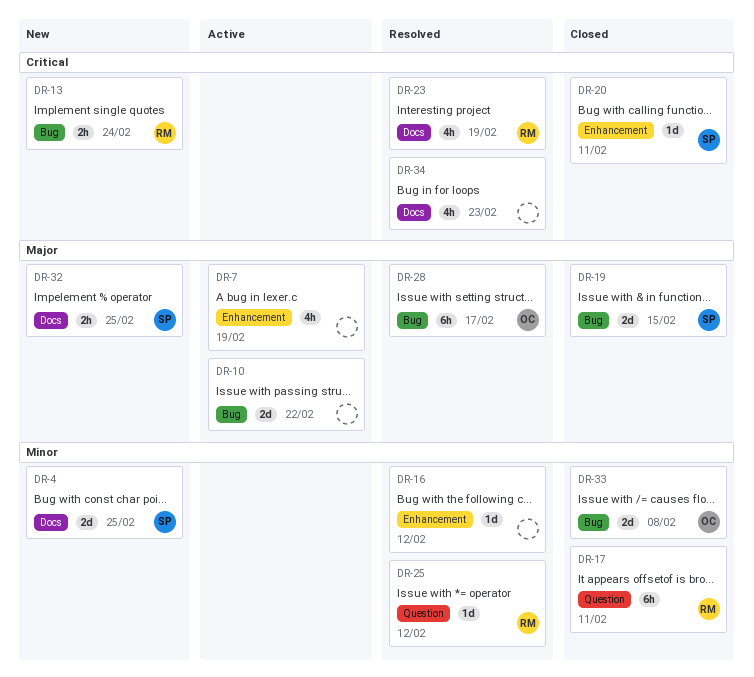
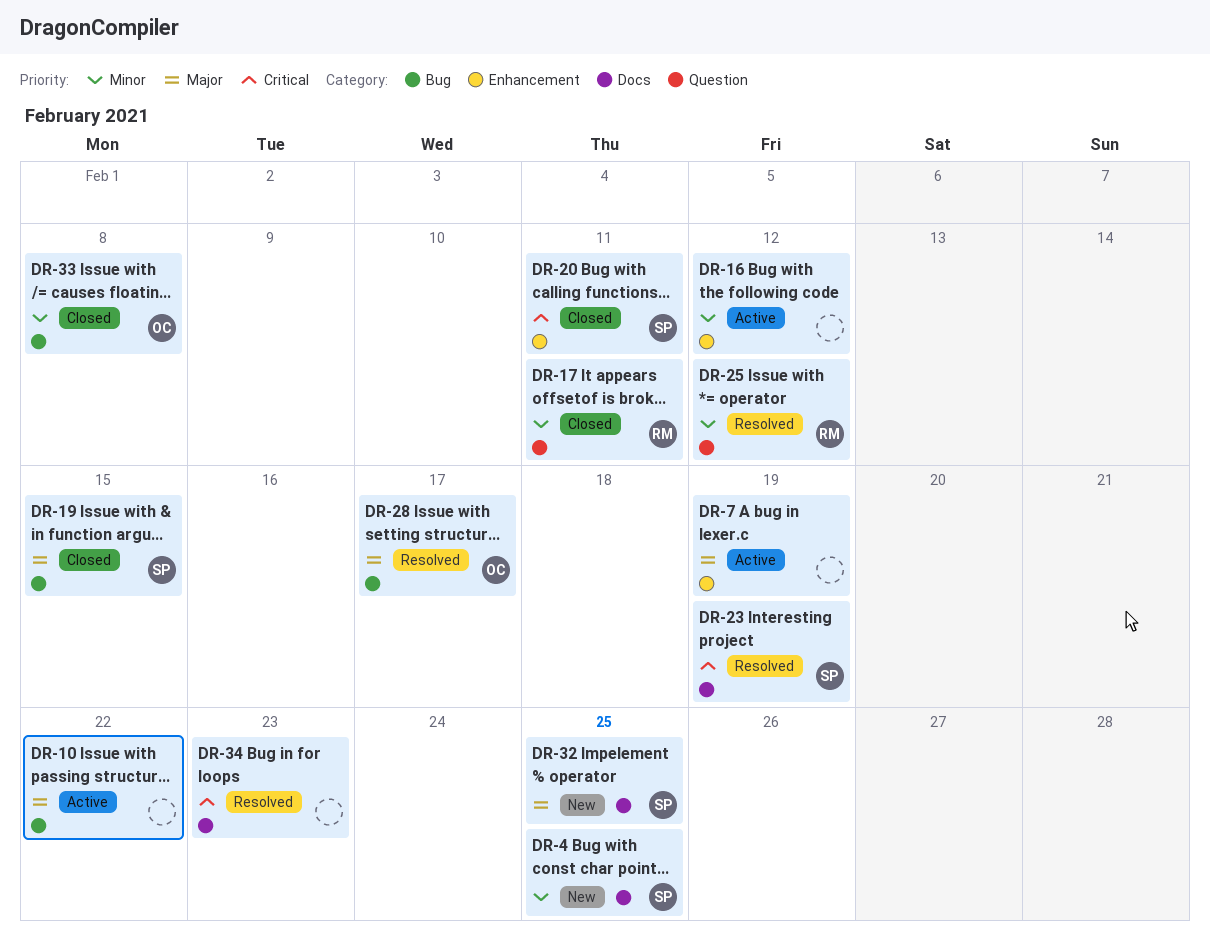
DR-13: present -> none
DR-16, status: Resolved -> Active
DR-23, owner: RM -> SP

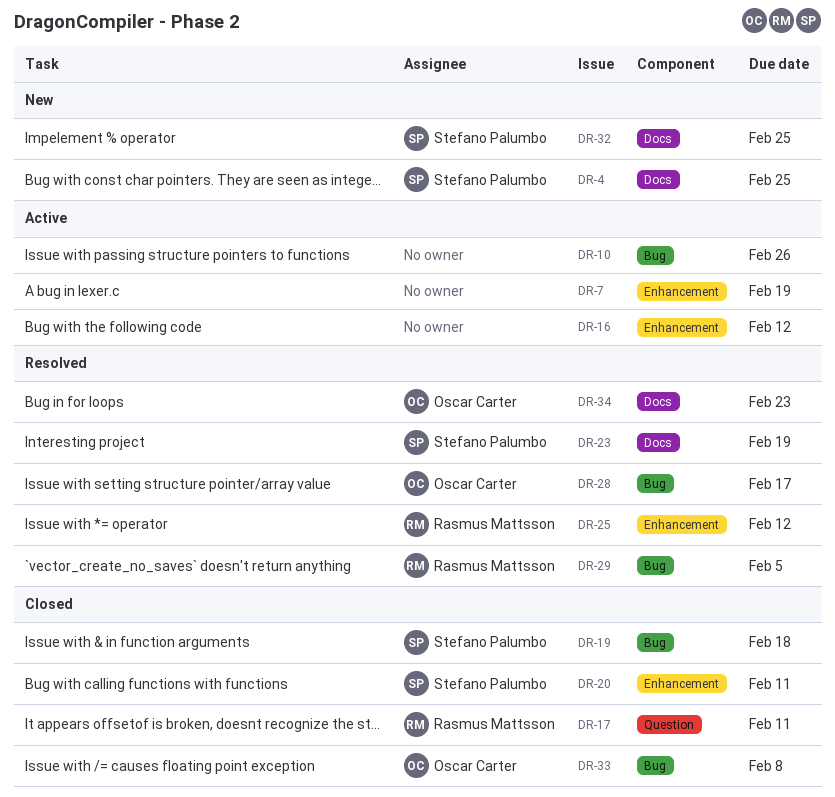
DR-10, due: Feb 22 -> Feb 26
DR-19, due: Feb 15 -> Feb 18
DR-25, label: Question -> Enhancement
DR-29: none -> present
DR-34, owner: none -> Oscar Carter

